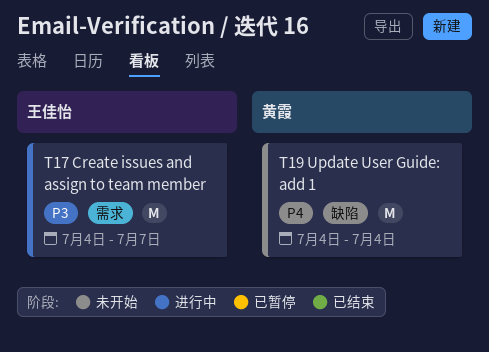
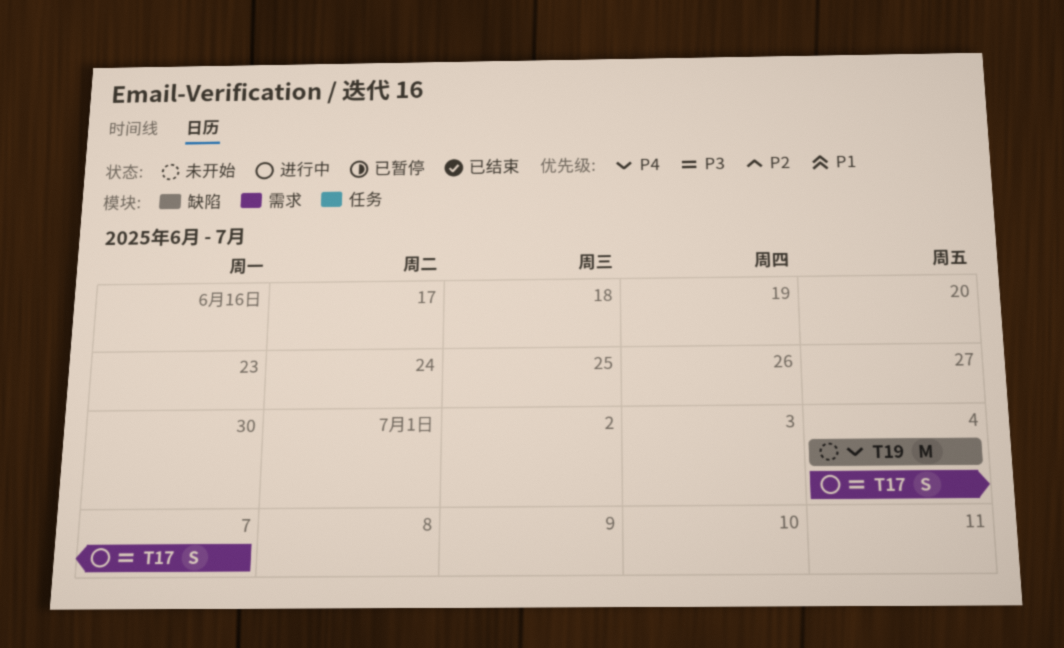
T17, estimate: M -> S

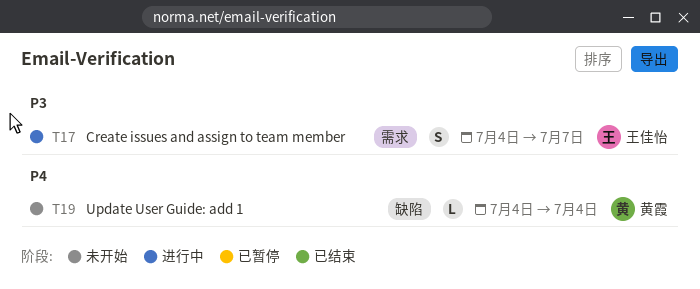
T19, estimate: M -> L

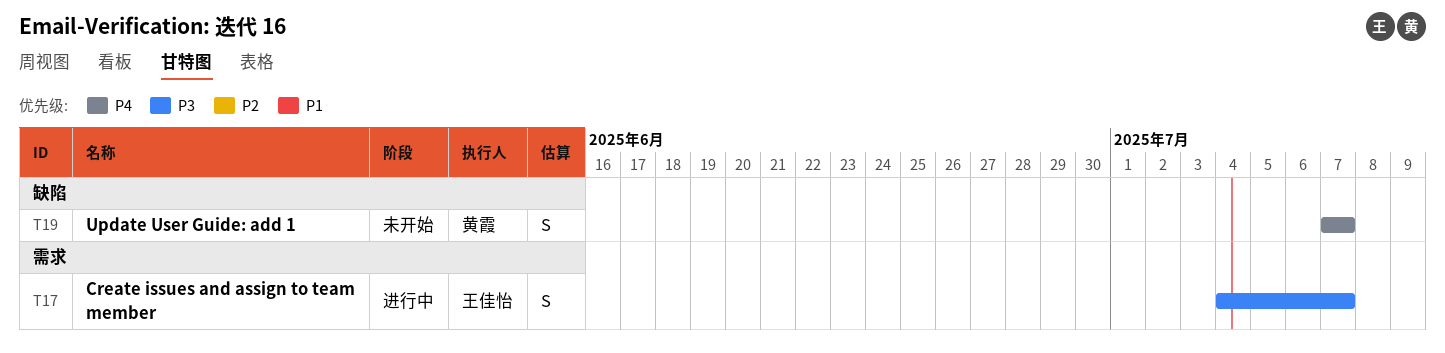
T19, estimate: L -> S
T19, start: Jul 4 -> Jul 7
T19, due: Jul 4 -> Jul 7

